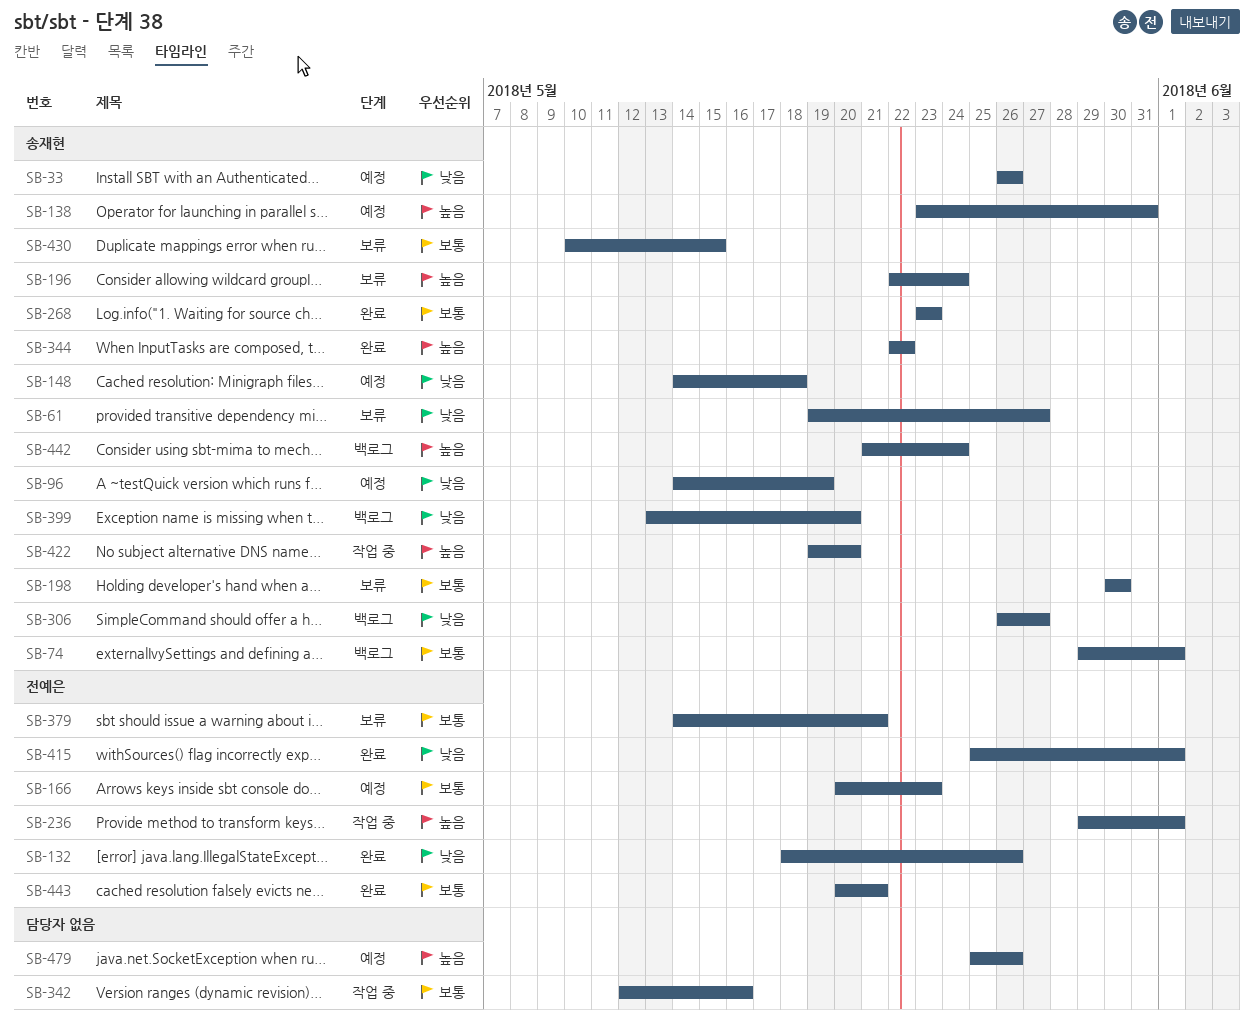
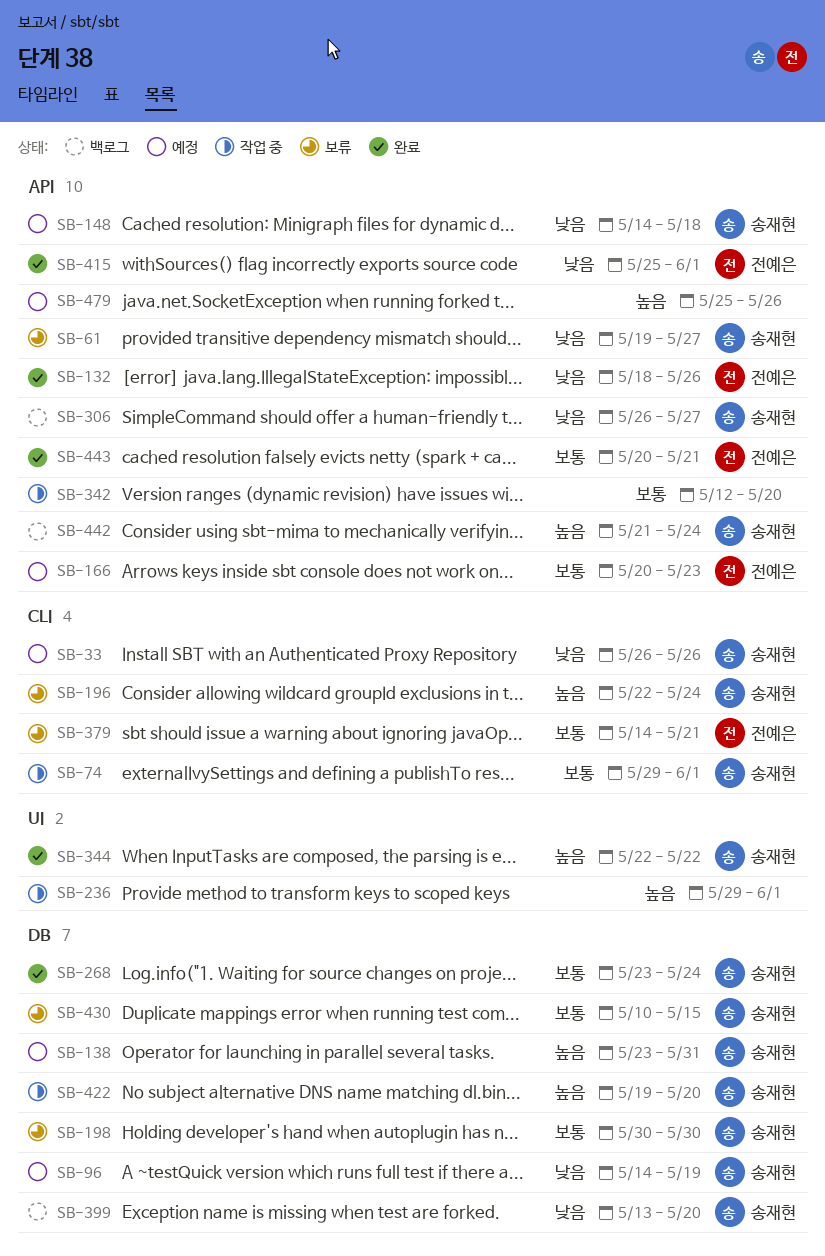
SB-74, status: 백로그 -> 작업 중
SB-236, owner: 전예은 -> none
SB-268, due: May 23 -> May 24
SB-342, due: May 16 -> May 20

